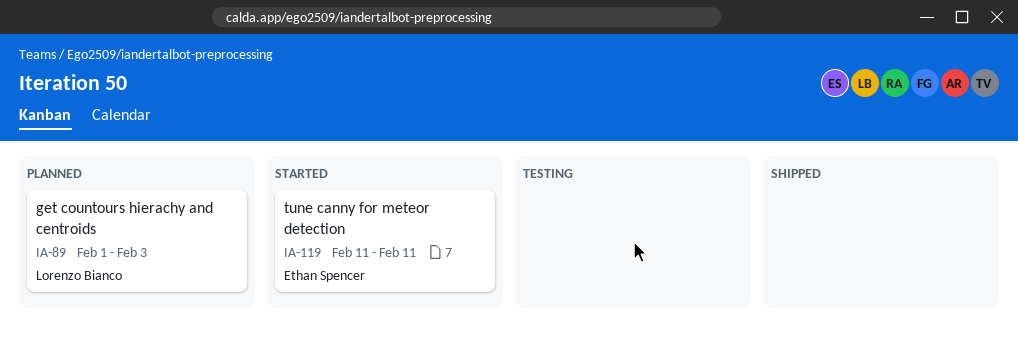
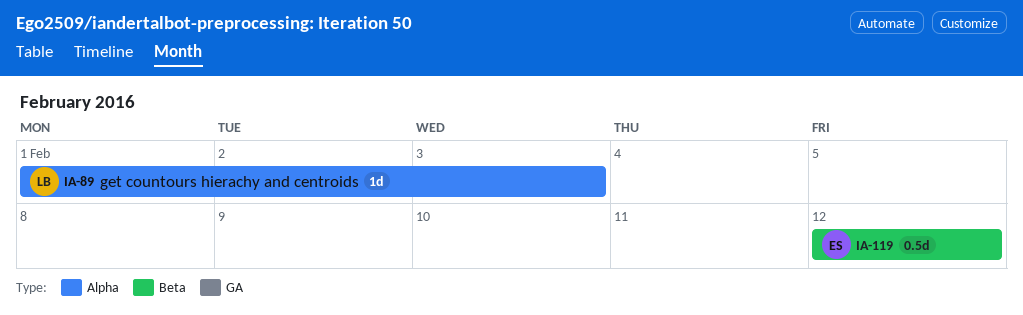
IA-119, start: Feb 11 -> Feb 12
IA-119, due: Feb 11 -> Feb 12

